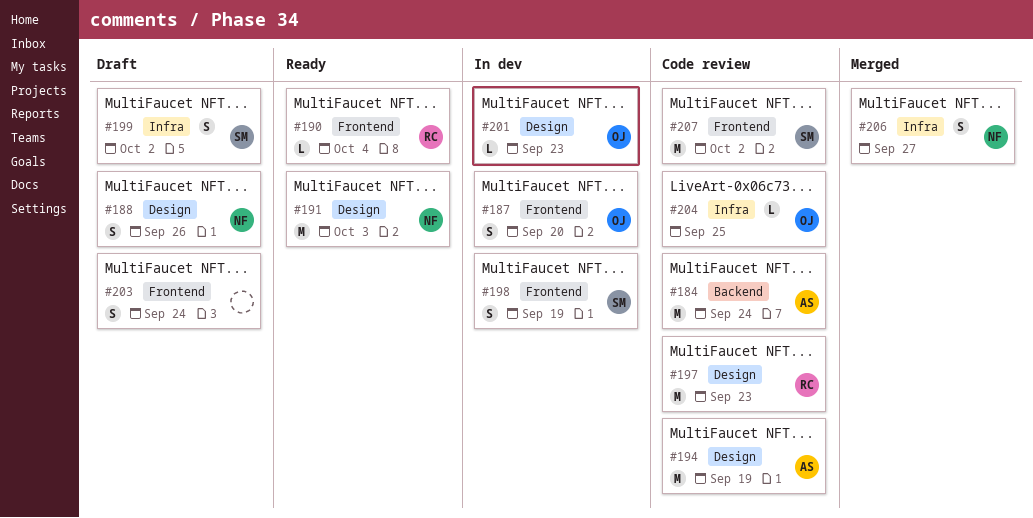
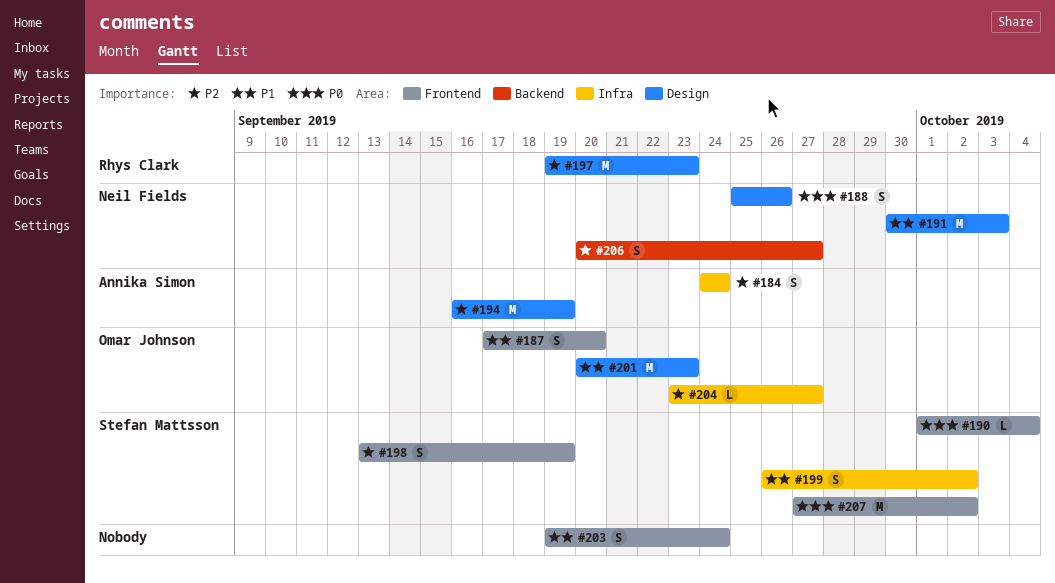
#184, label: Backend -> Infra
#184, estimate: M -> S
#190, owner: Rhys Clark -> Stefan Mattsson
#201, estimate: L -> M
#204, due: Sep 25 -> Sep 27
#206, label: Infra -> Backend

